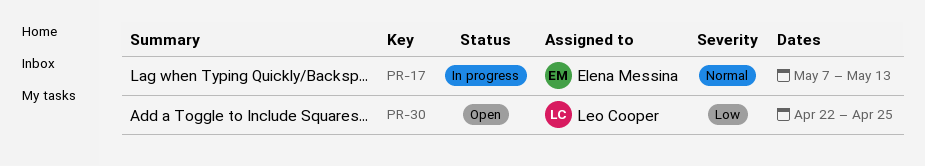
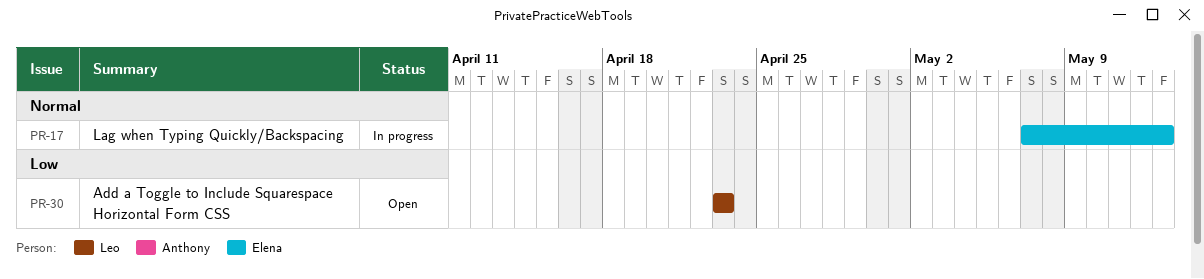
PR-30, start: Apr 22 -> Apr 23
PR-30, due: Apr 25 -> Apr 23

